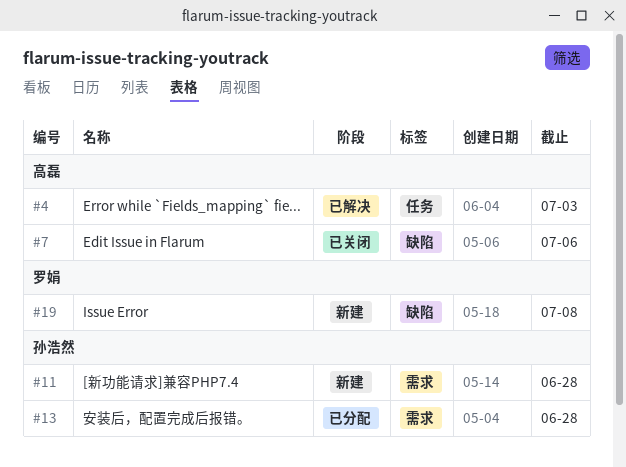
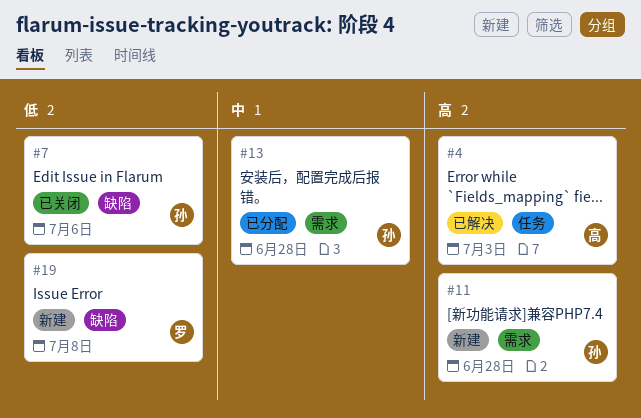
#7, owner: 高磊 -> 孙浩然

